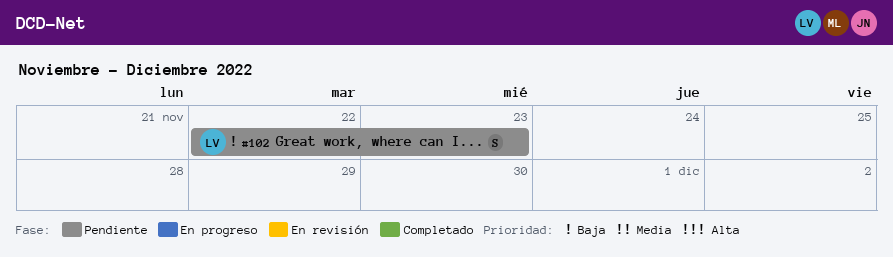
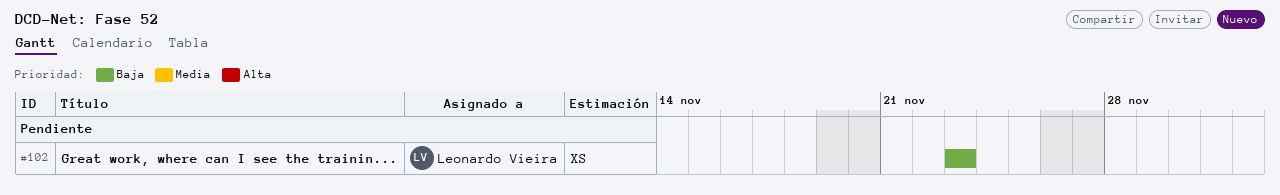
#102, estimate: S -> XS
#102, start: Nov 22 -> Nov 23

